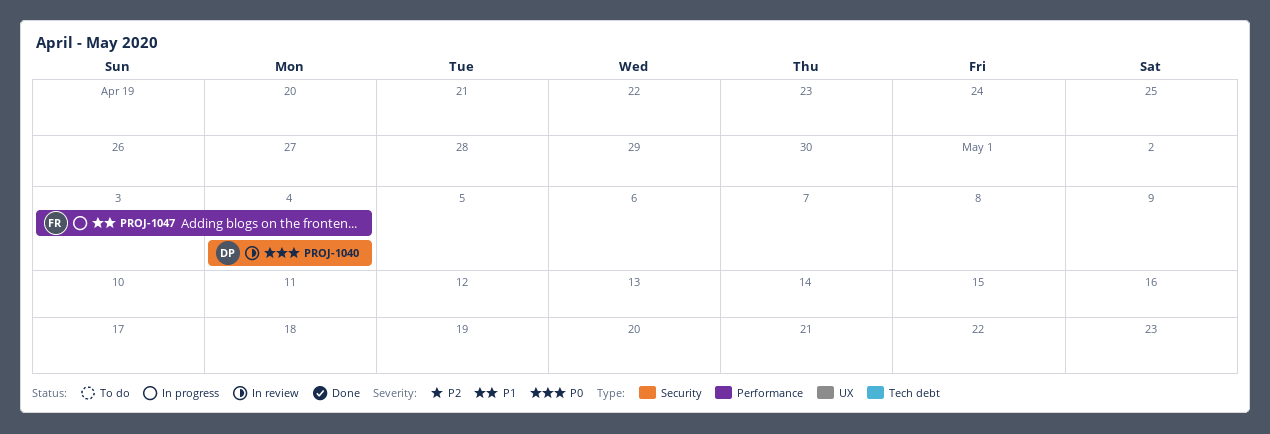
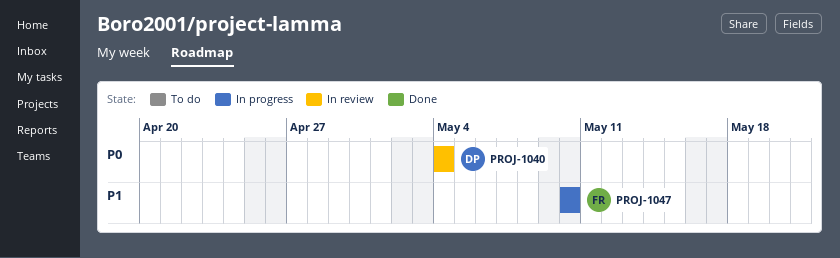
PROJ-1047, start: May 3 -> May 10
PROJ-1047, due: May 4 -> May 10

